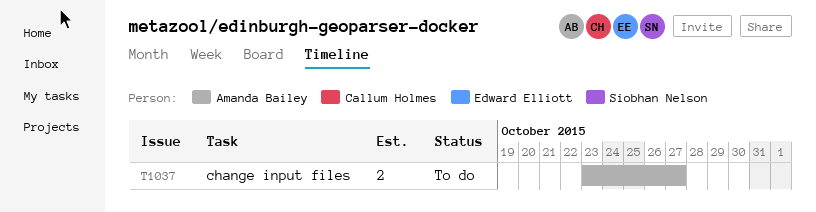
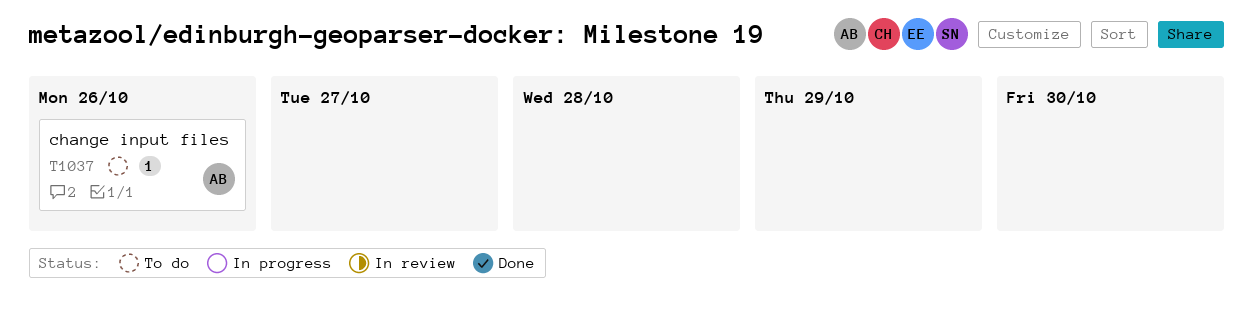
T1037, estimate: 2 -> 1
T1037, due: Oct 27 -> Oct 26

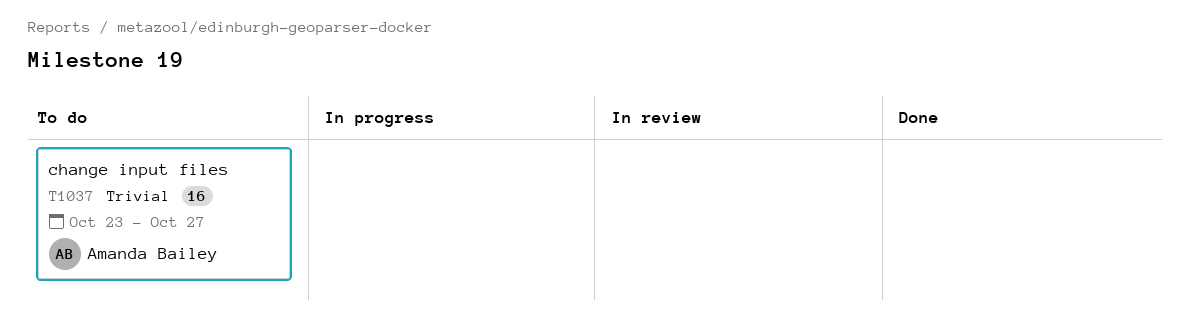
T1037, estimate: 1 -> 16
T1037, due: Oct 26 -> Oct 27

